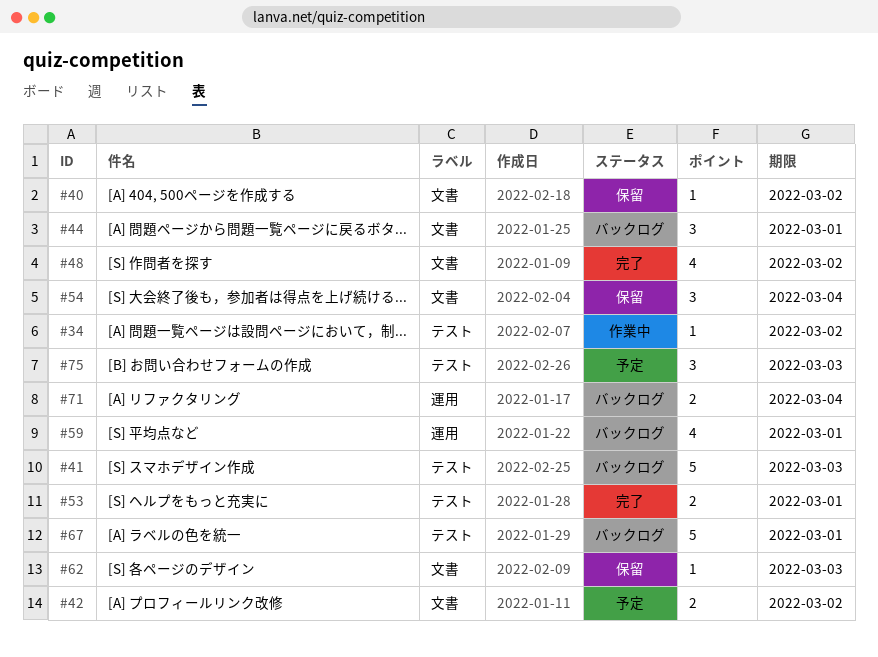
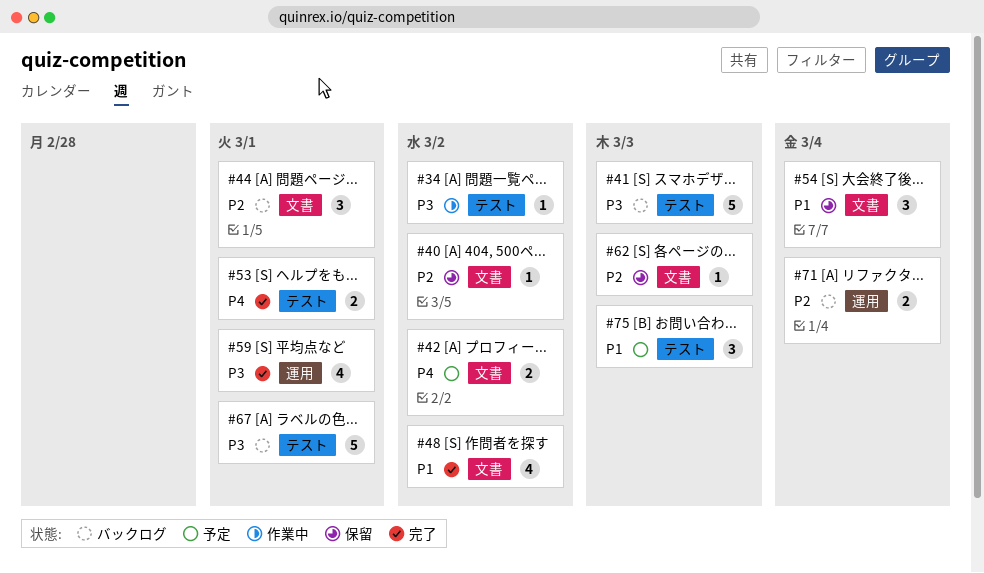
#59, status: バックログ -> 完了

